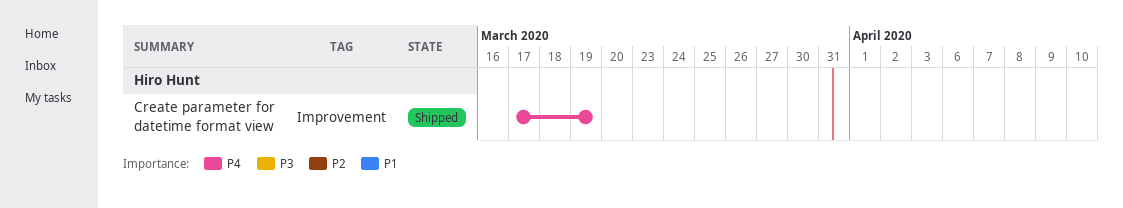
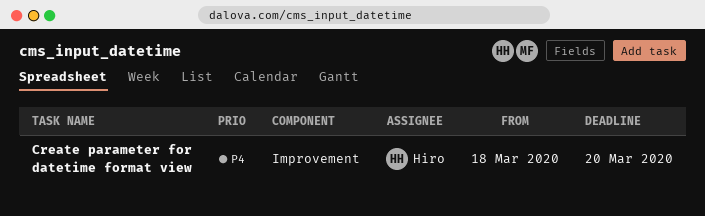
Create parameter for datetime format view, start: Mar 17 -> Mar 18
Create parameter for datetime format view, due: Mar 19 -> Mar 20

